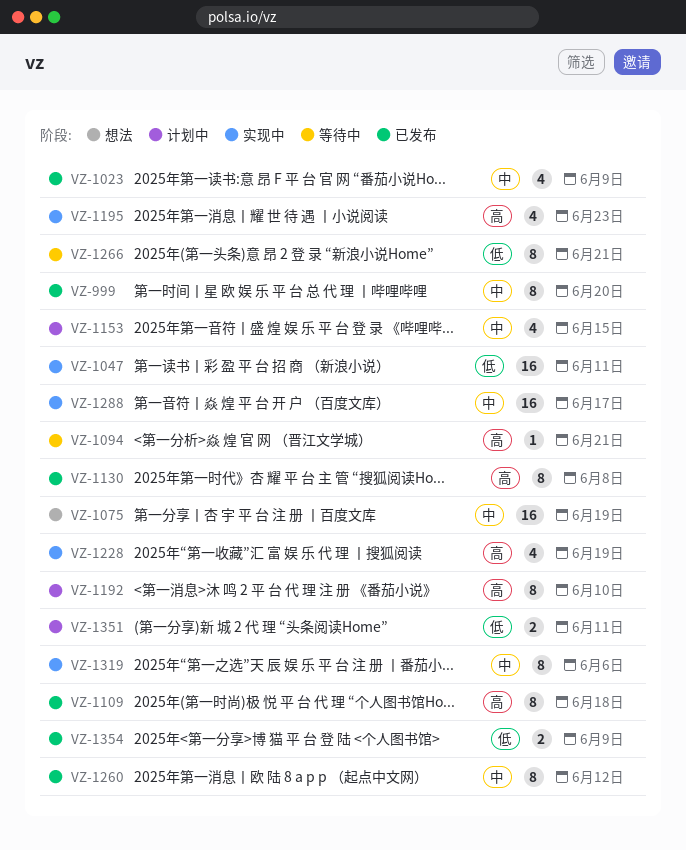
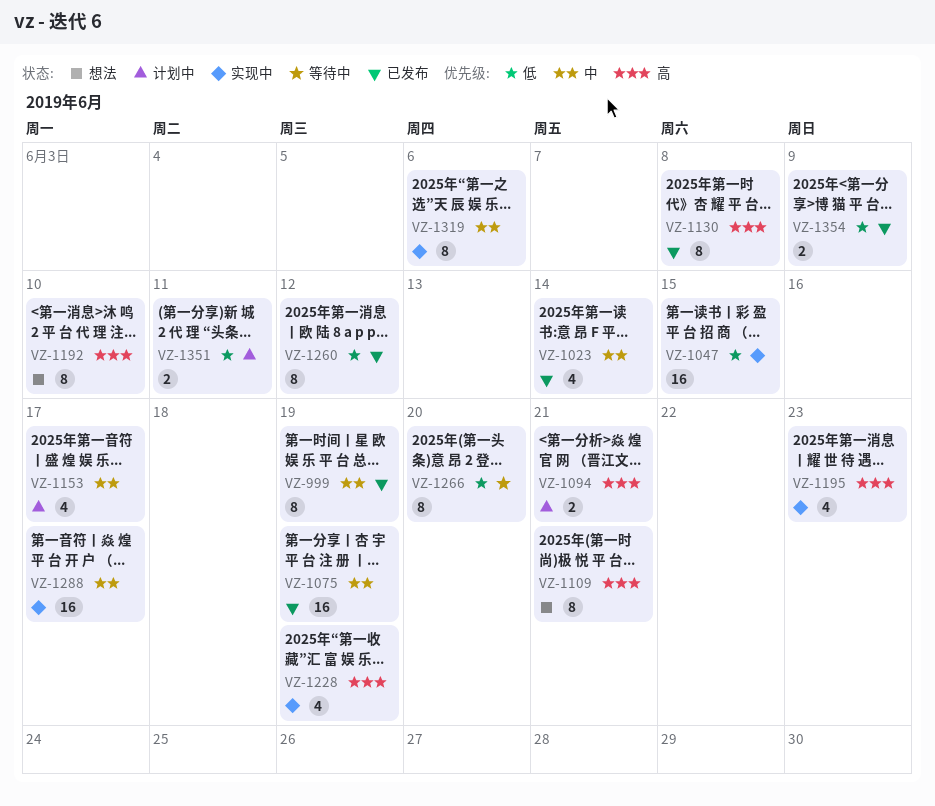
VZ-999, due: Jun 20 -> Jun 19
VZ-1023, due: Jun 9 -> Jun 14
VZ-1047, due: Jun 11 -> Jun 15
VZ-1075, status: 想法 -> 已发布
VZ-1094, status: 等待中 -> 计划中
VZ-1094, estimate: 1 -> 2
VZ-1109, status: 已发布 -> 想法
VZ-1109, due: Jun 18 -> Jun 21
VZ-1153, due: Jun 15 -> Jun 17
VZ-1192, status: 计划中 -> 想法
VZ-1260, priority: 中 -> 低
VZ-1266, due: Jun 21 -> Jun 20

